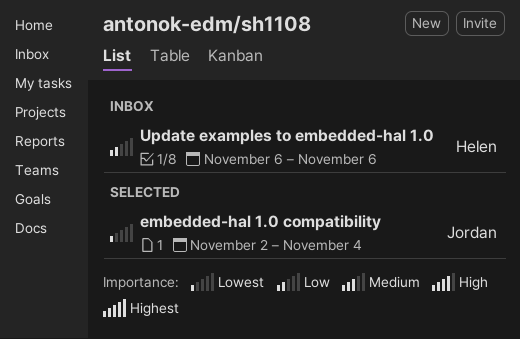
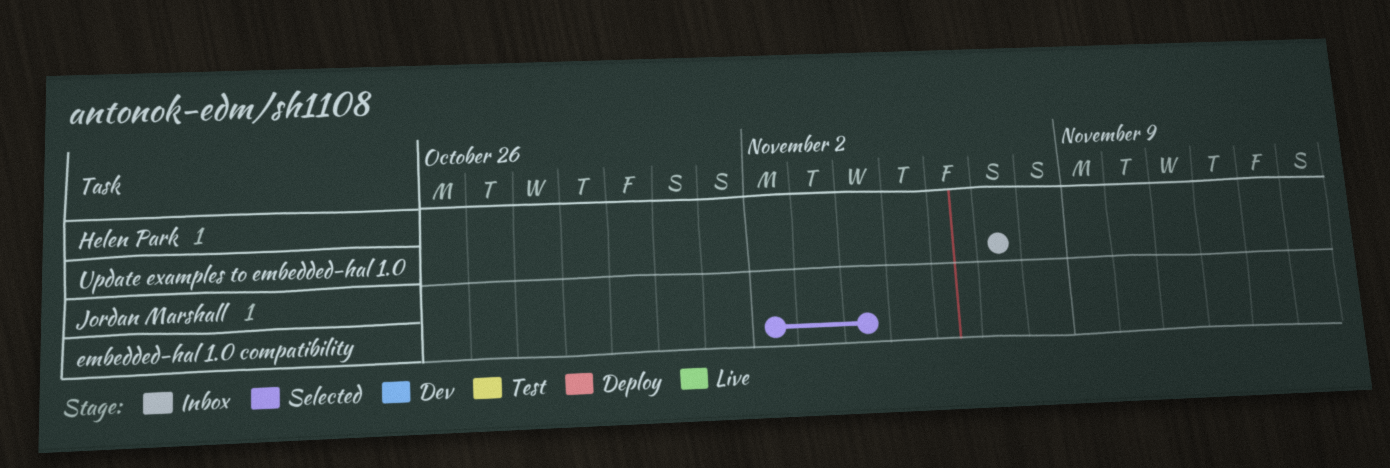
Update examples to embedded-hal 1.0, start: Nov 6 -> Nov 7
Update examples to embedded-hal 1.0, due: Nov 6 -> Nov 7

